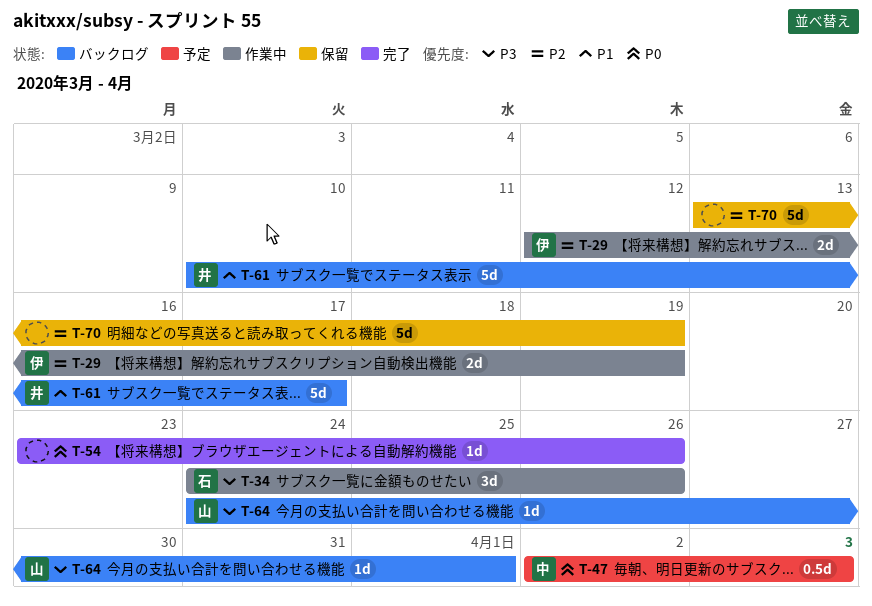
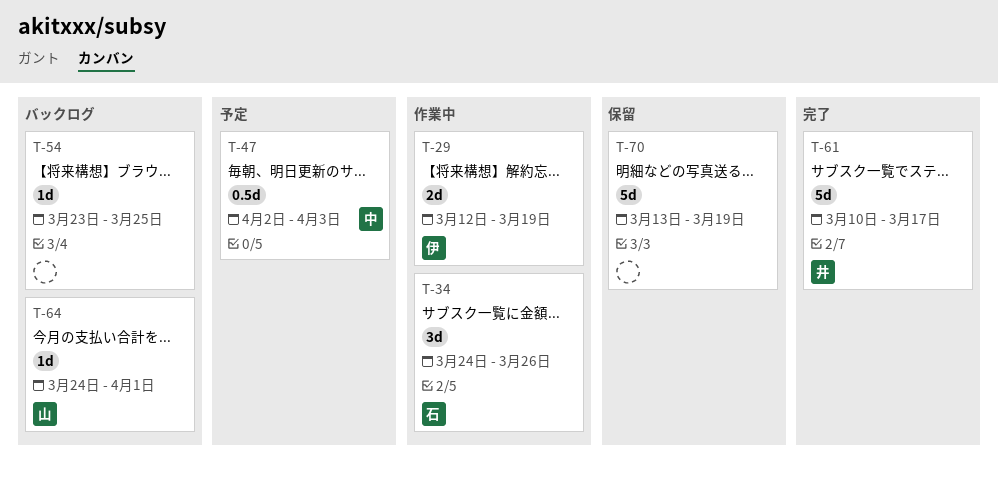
T-54, status: 完了 -> バックログ
T-54, due: Mar 26 -> Mar 25
T-61, status: バックログ -> 完了

